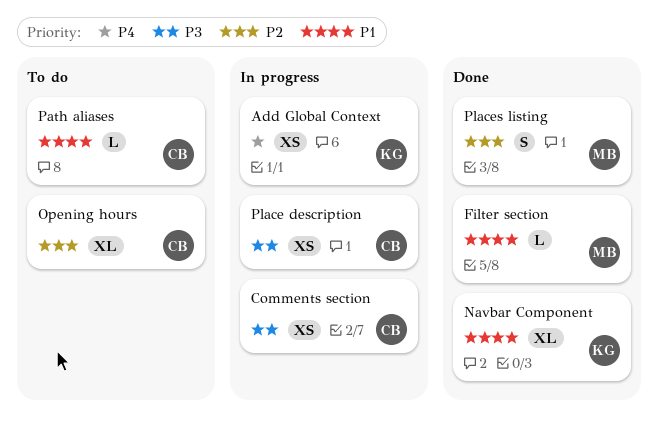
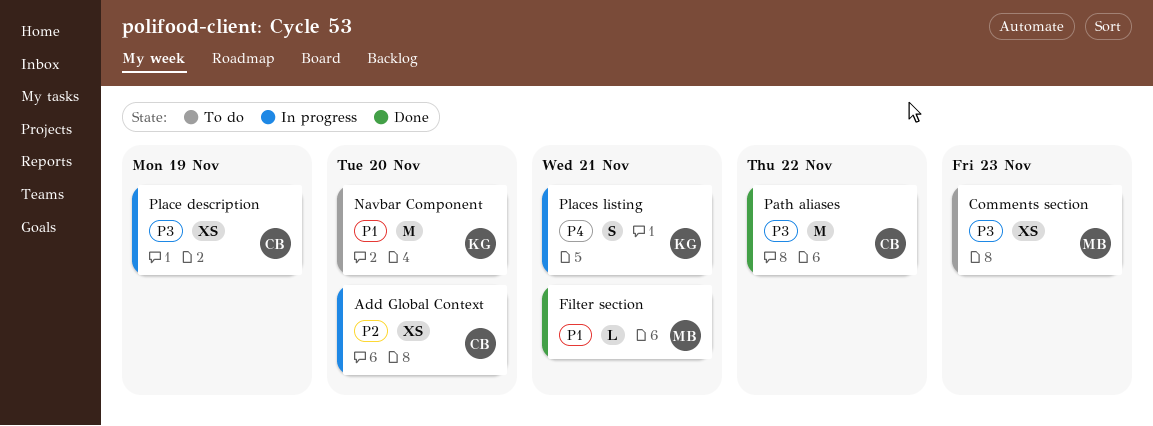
Add Global Context, owner: KG -> CB
Add Global Context, priority: P4 -> P2
Comments section, status: In progress -> To do
Comments section, owner: CB -> MB
Navbar Component, status: Done -> To do
Navbar Component, estimate: XL -> M
Opening hours: present -> none
Path aliases, status: To do -> Done
Path aliases, priority: P1 -> P3
Path aliases, estimate: L -> M
Places listing, status: Done -> In progress
Places listing, owner: MB -> KG
Places listing, priority: P2 -> P4

